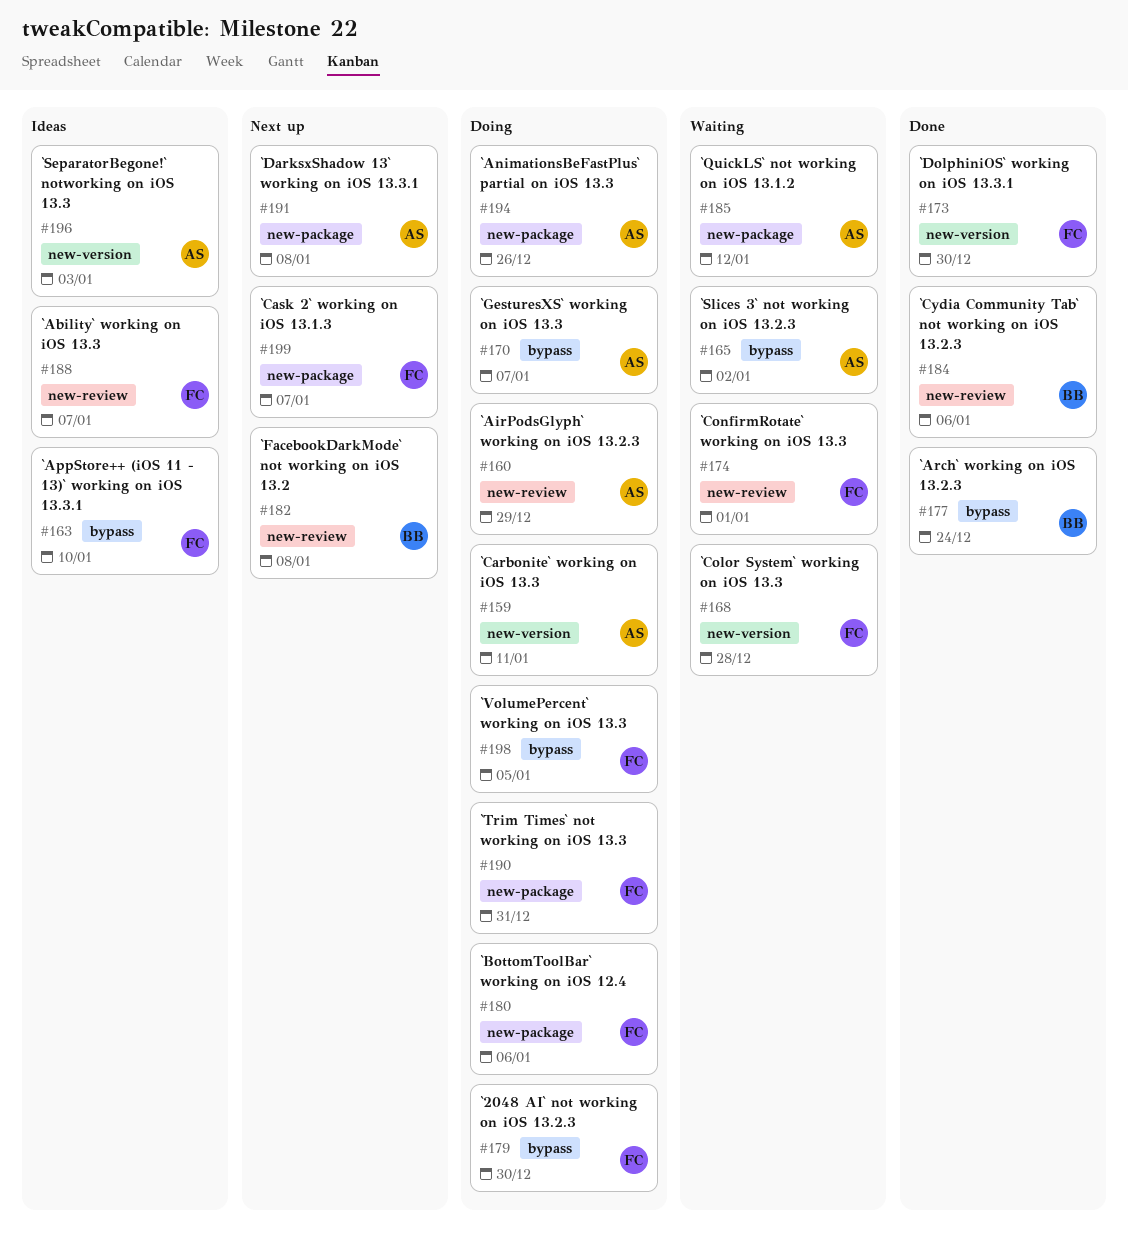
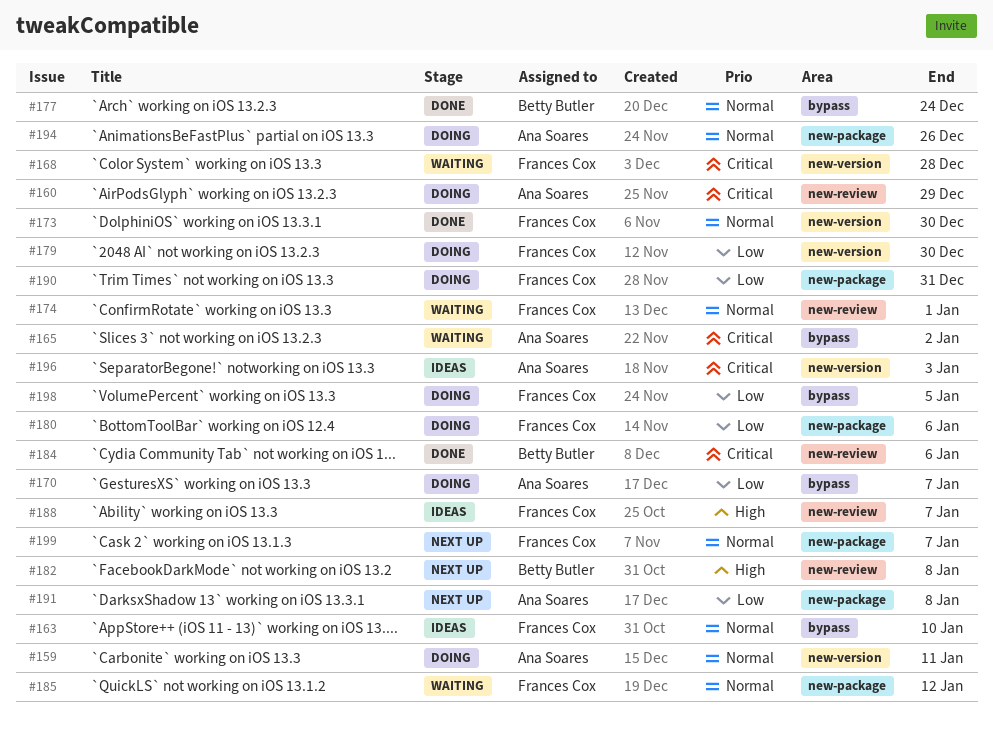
#179, label: bypass -> new-version
#185, owner: Ana Soares -> Frances Cox

